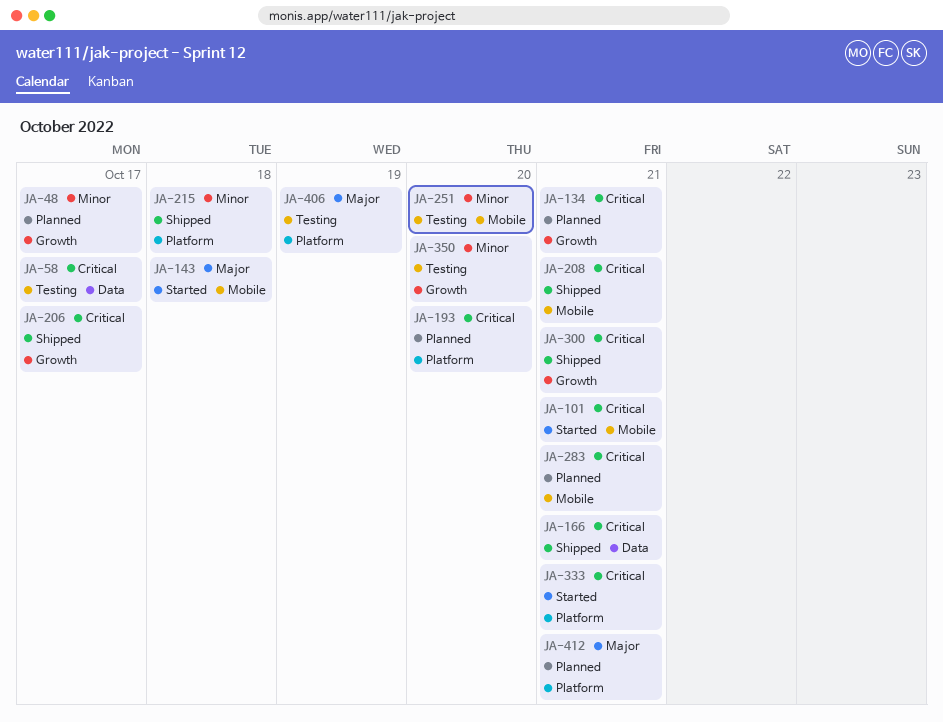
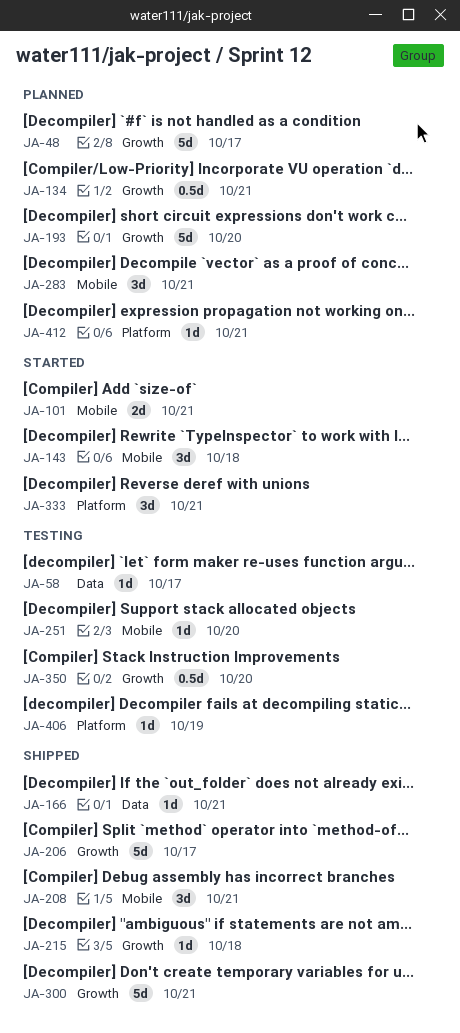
JA-193, label: Platform -> Growth
JA-215, label: Platform -> Growth

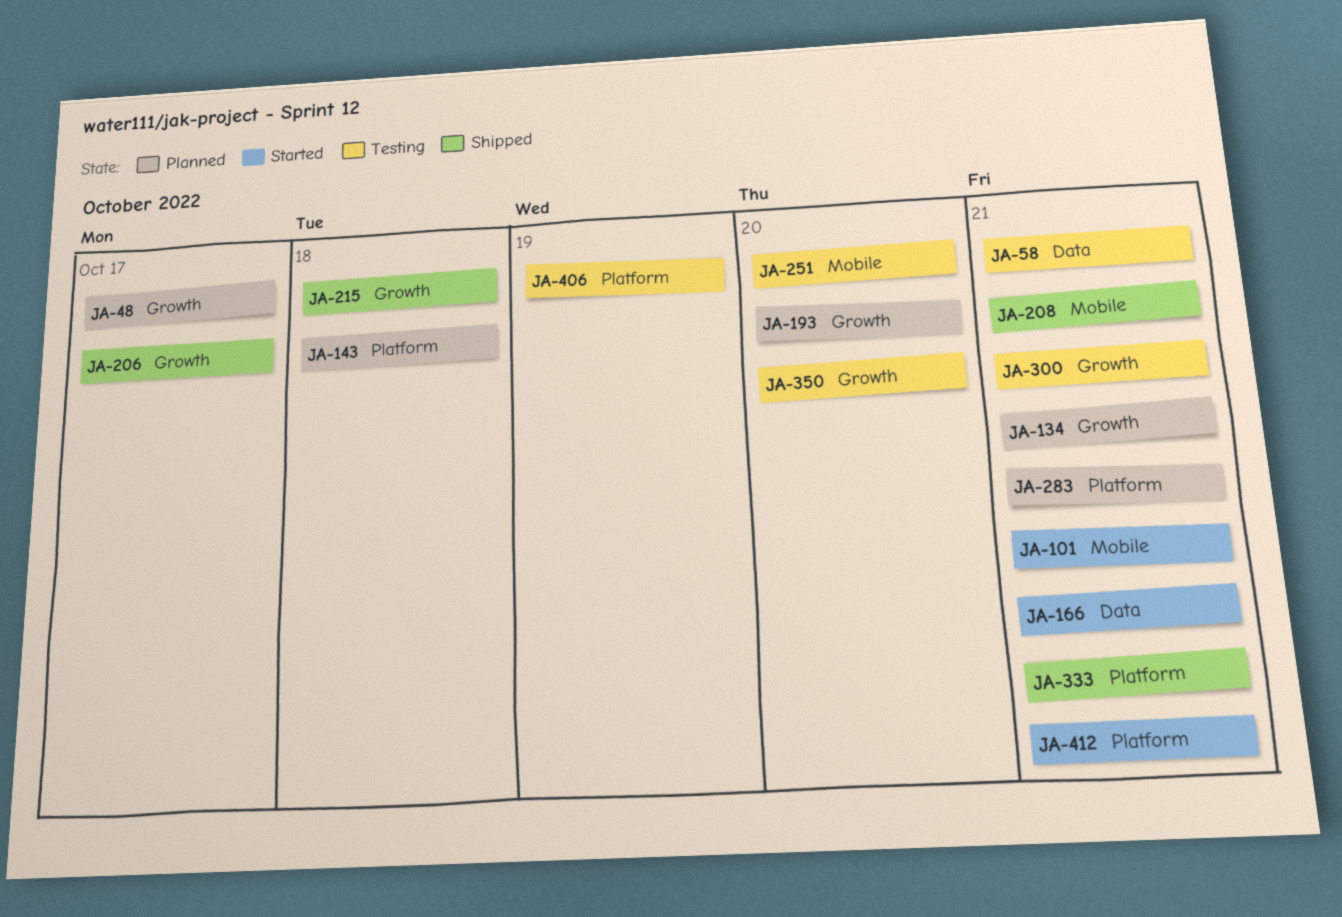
JA-58, due: Oct 17 -> Oct 21
JA-143, status: Started -> Planned
JA-143, label: Mobile -> Platform
JA-166, status: Shipped -> Started
JA-283, label: Mobile -> Platform
JA-300, status: Shipped -> Testing
JA-333, status: Started -> Shipped
JA-412, status: Planned -> Started

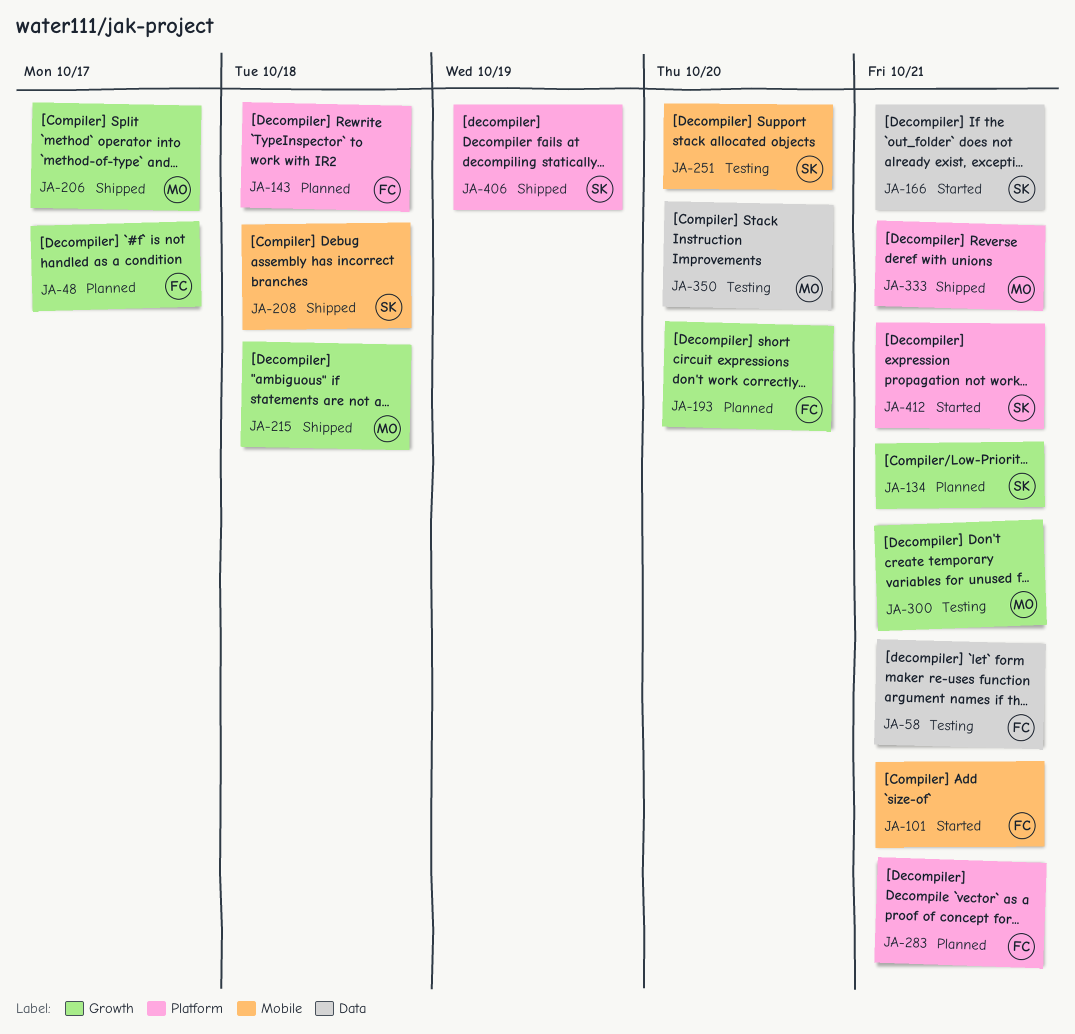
JA-208, due: Oct 21 -> Oct 18
JA-350, label: Growth -> Data
JA-406, status: Testing -> Shipped

